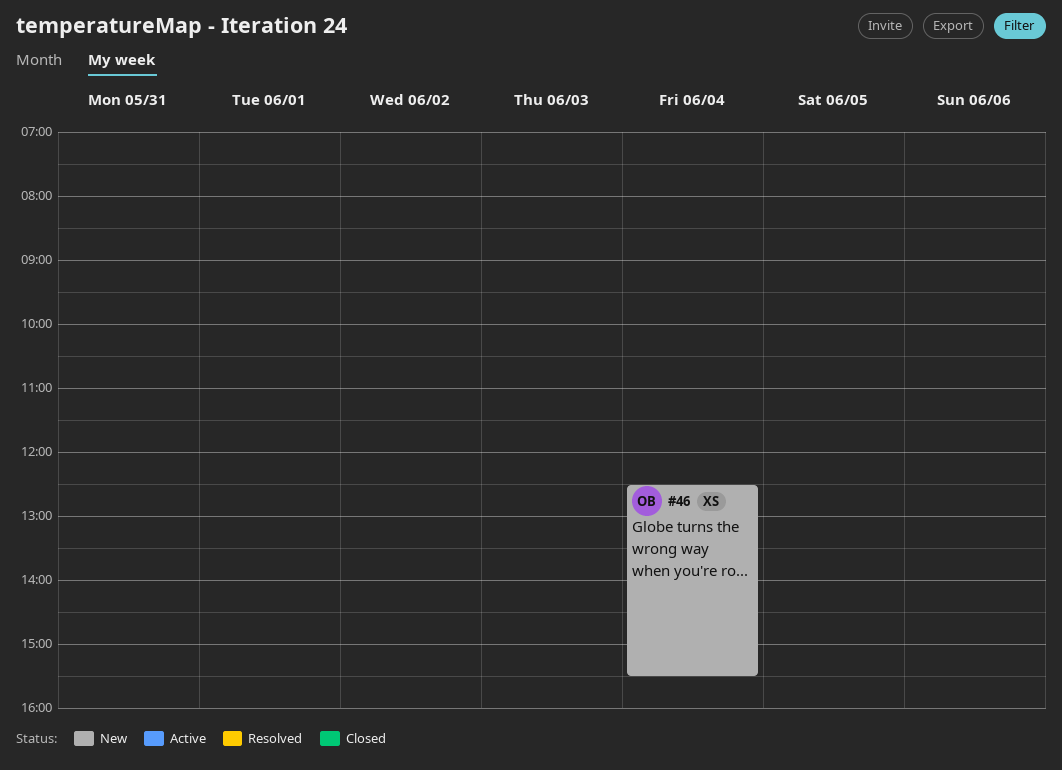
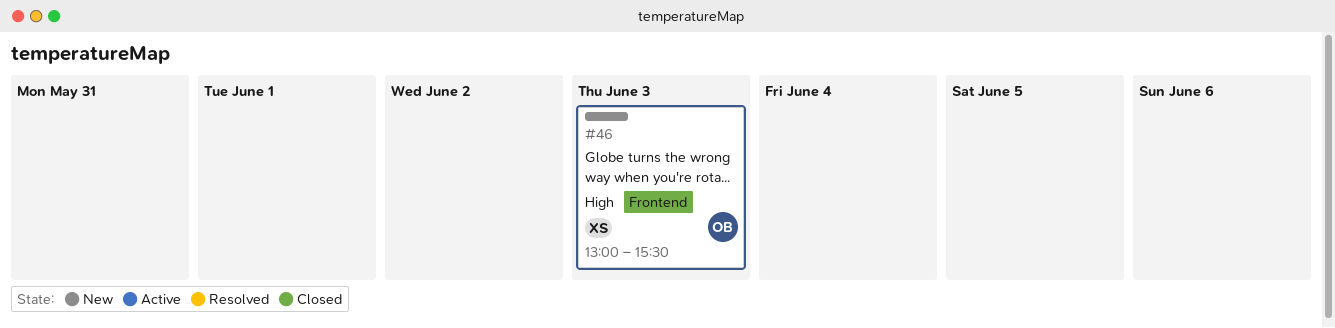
#46, day: Jun 4 -> Jun 3
#46, begins: 12:30 -> 13:00

